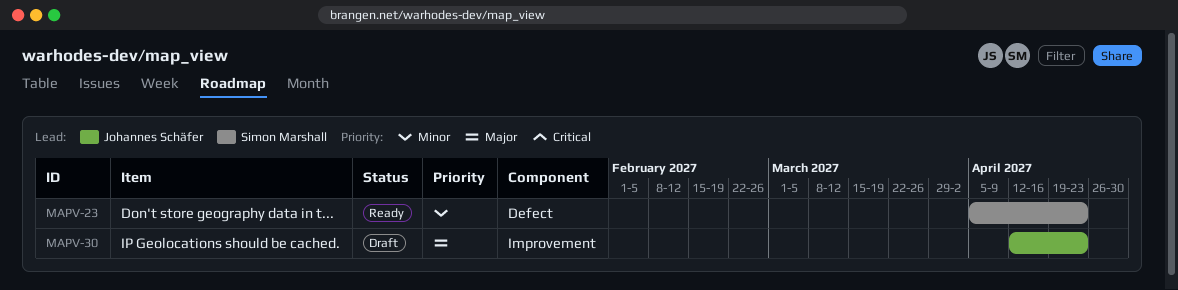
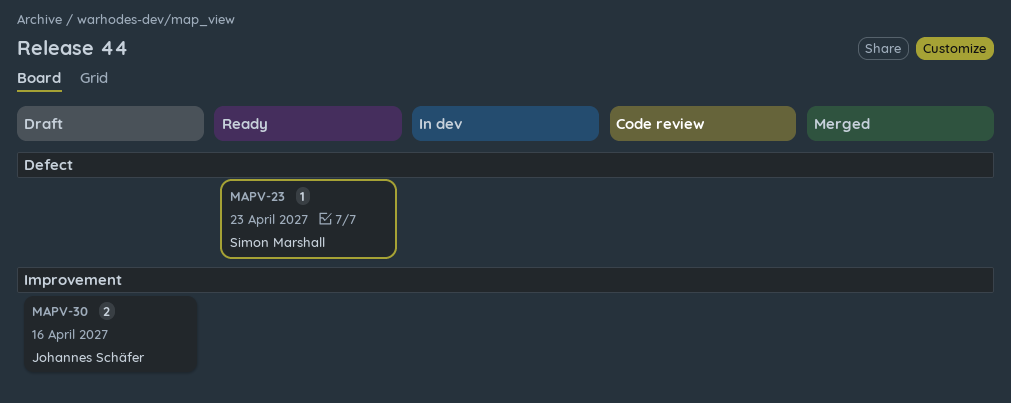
MAPV-30, due: Apr 23 -> Apr 16

